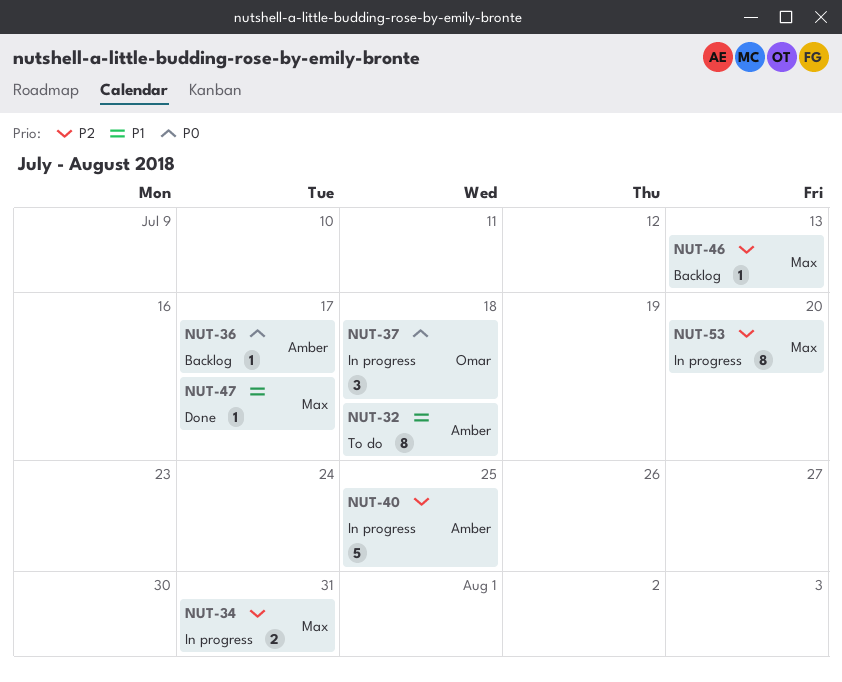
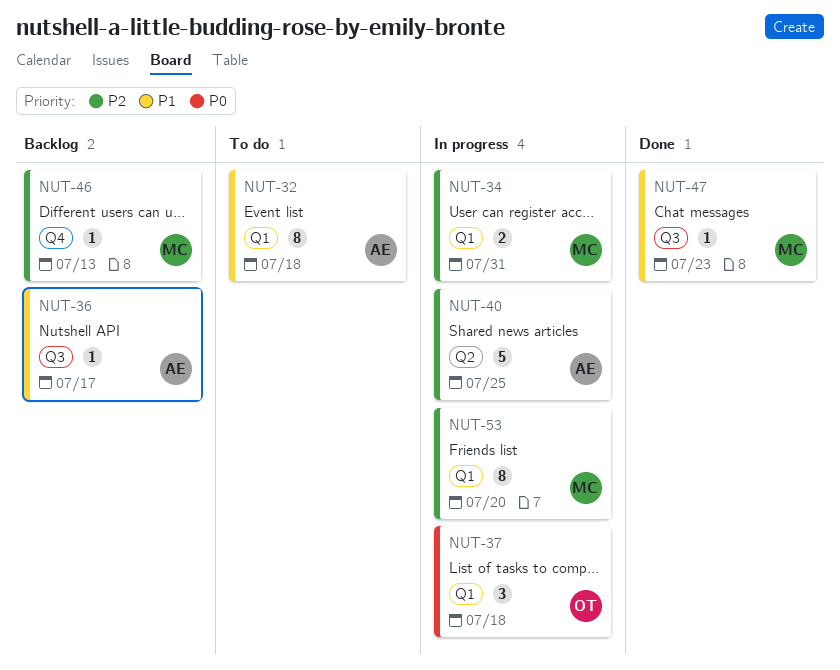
NUT-36, priority: P0 -> P1
NUT-47, due: Jul 17 -> Jul 23

